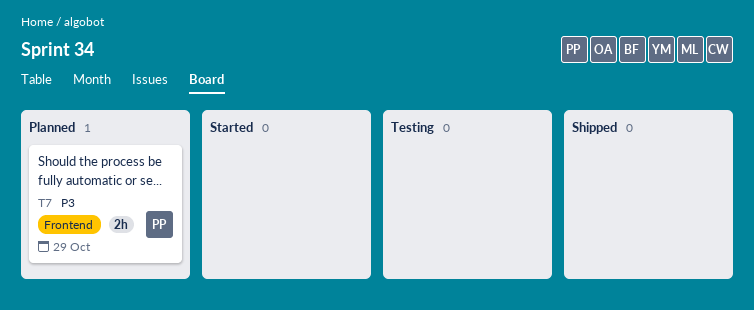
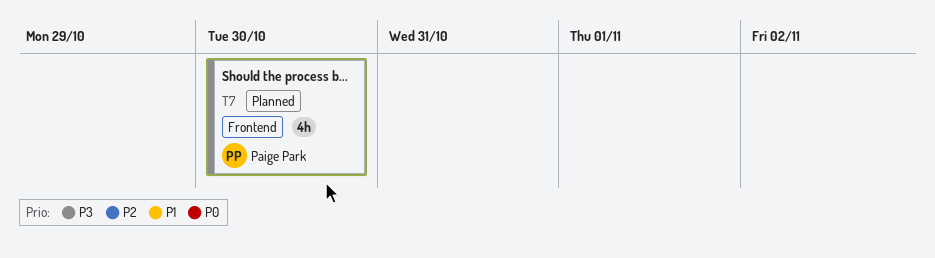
T7, estimate: 2h -> 4h
T7, due: Oct 29 -> Oct 30

